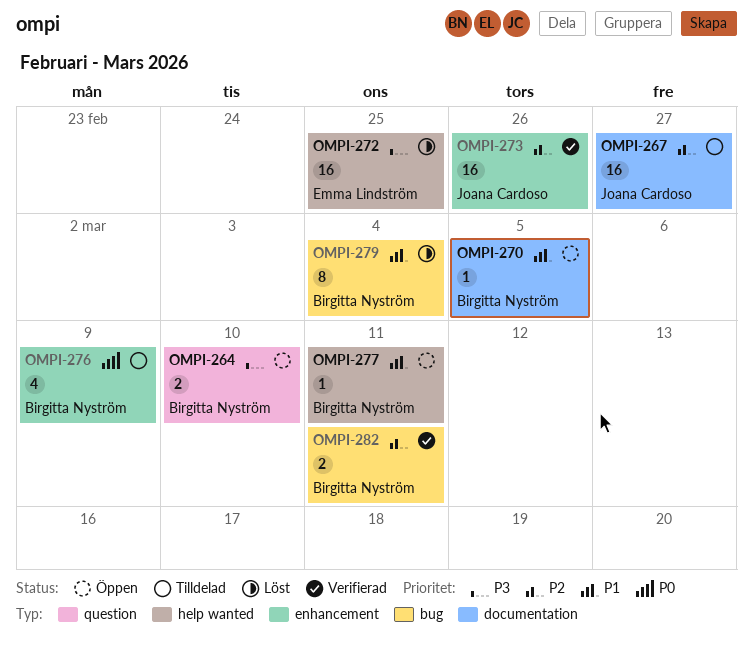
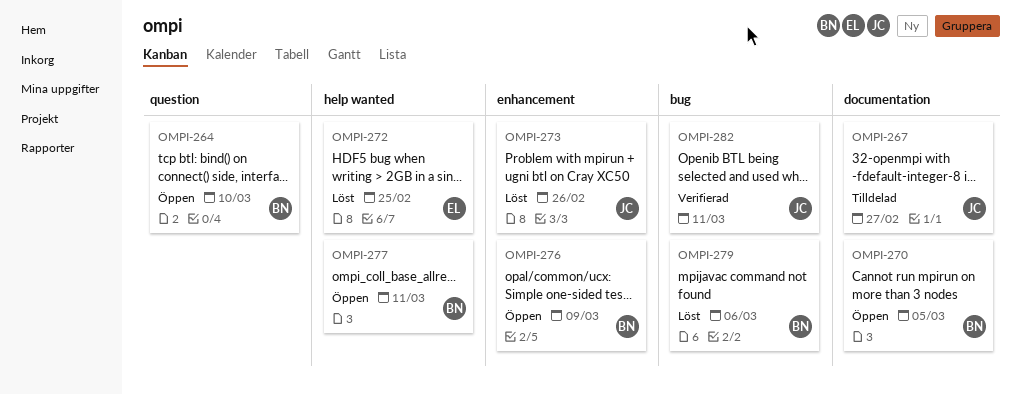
OMPI-273, status: Verifierad -> Löst
OMPI-276, status: Tilldelad -> Öppen
OMPI-279, due: Mar 4 -> Mar 6
OMPI-282, owner: Birgitta Nyström -> Joana Cardoso

